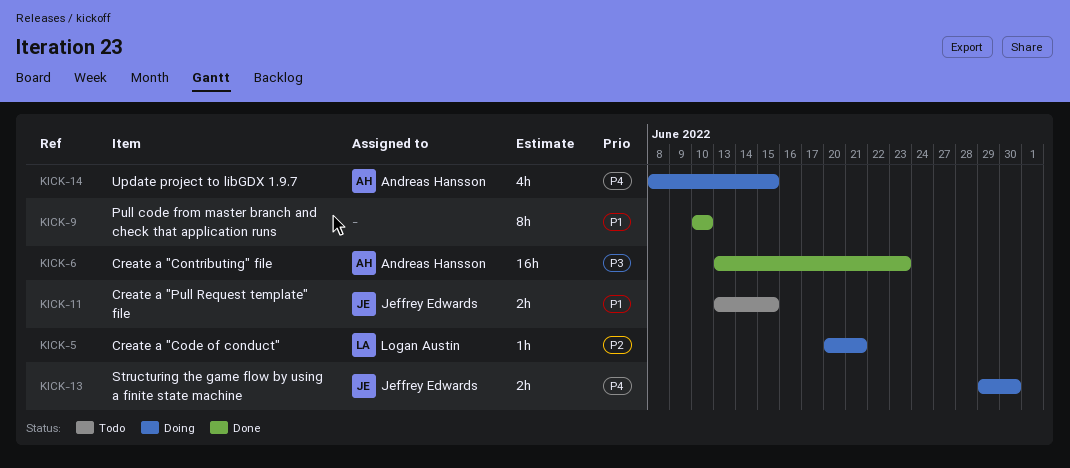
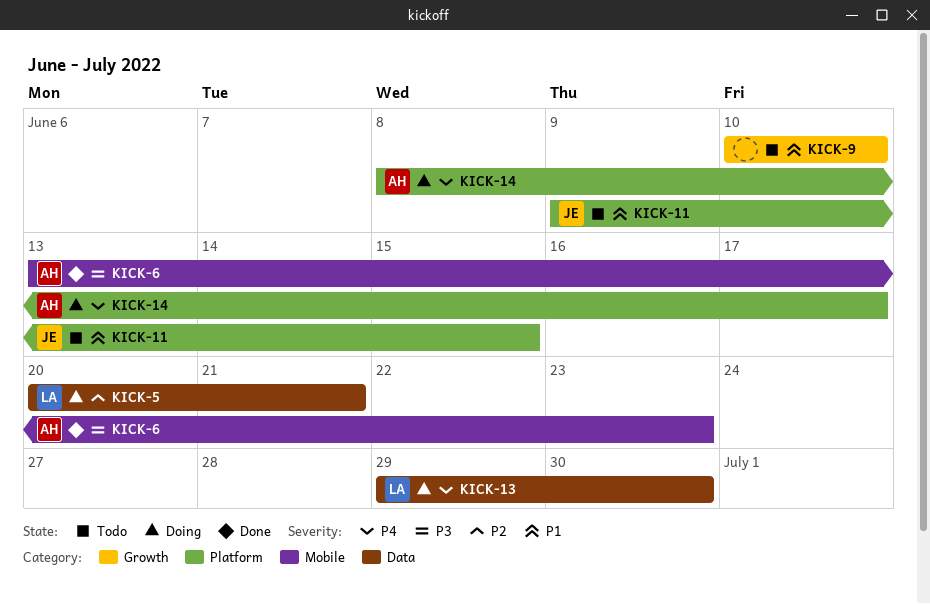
KICK-9, status: Done -> Todo
KICK-11, start: Jun 13 -> Jun 9
KICK-13, owner: Jeffrey Edwards -> Logan Austin
KICK-14, due: Jun 15 -> Jun 17

